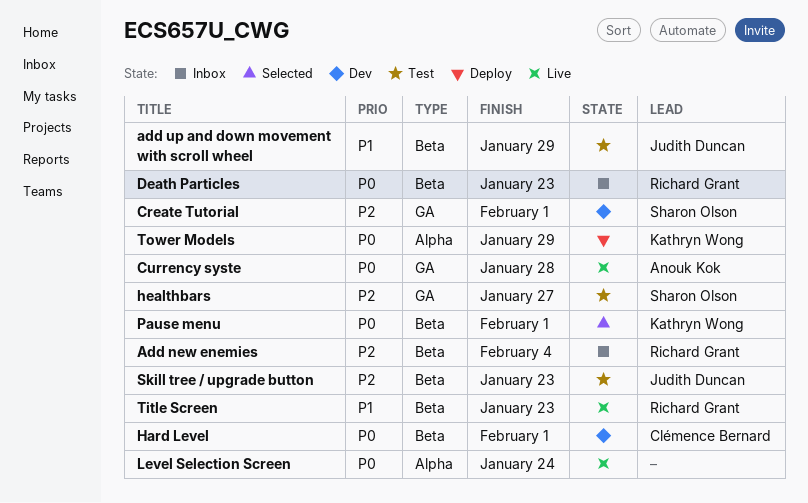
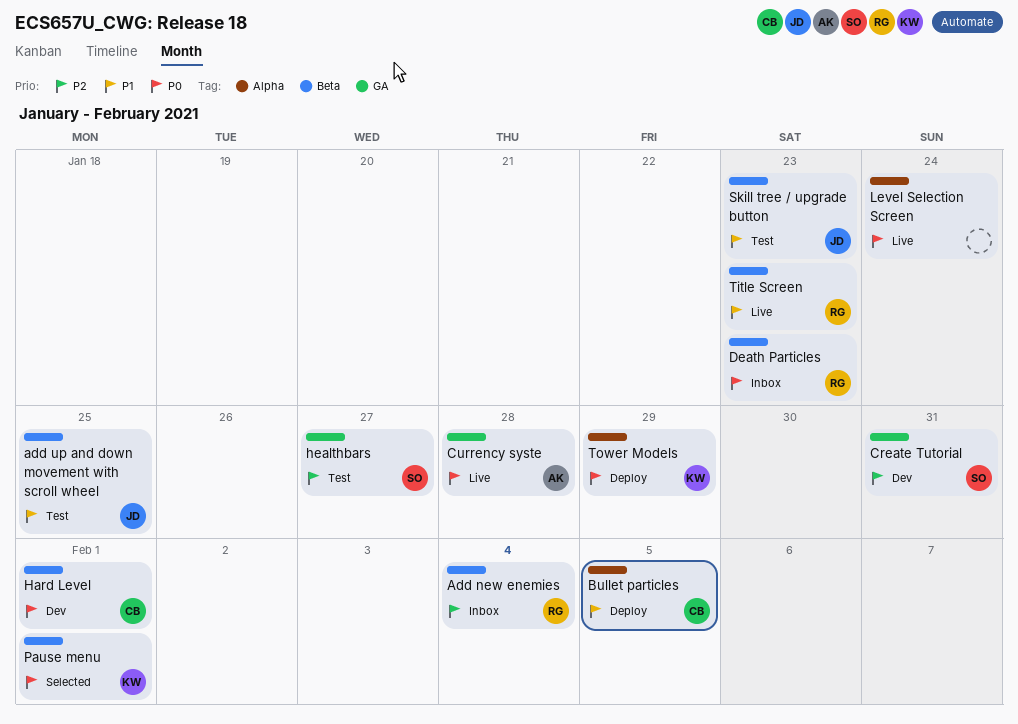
add up and down movement with scroll wheel, due: Jan 29 -> Jan 25
Bullet particles: none -> present
Create Tutorial, due: Feb 1 -> Jan 31
Skill tree / upgrade button, priority: P2 -> P1

